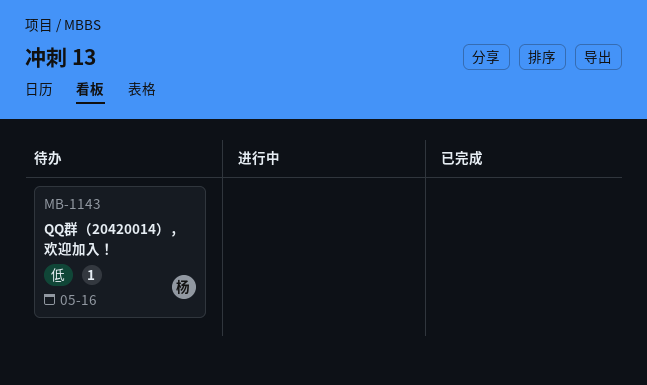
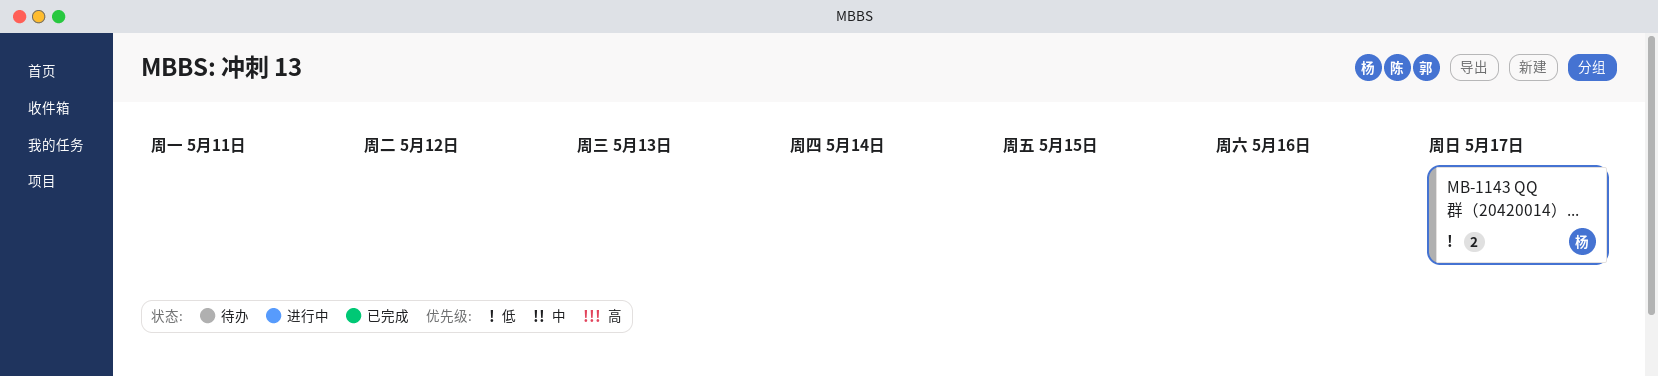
MB-1143, estimate: 1 -> 2
MB-1143, due: May 16 -> May 17

